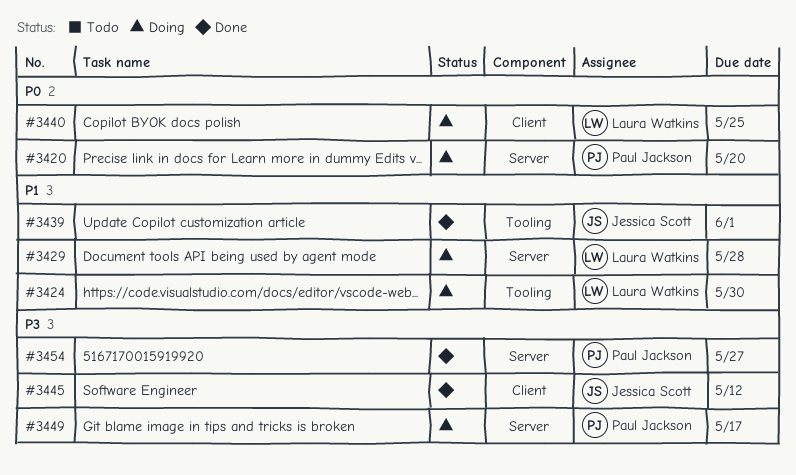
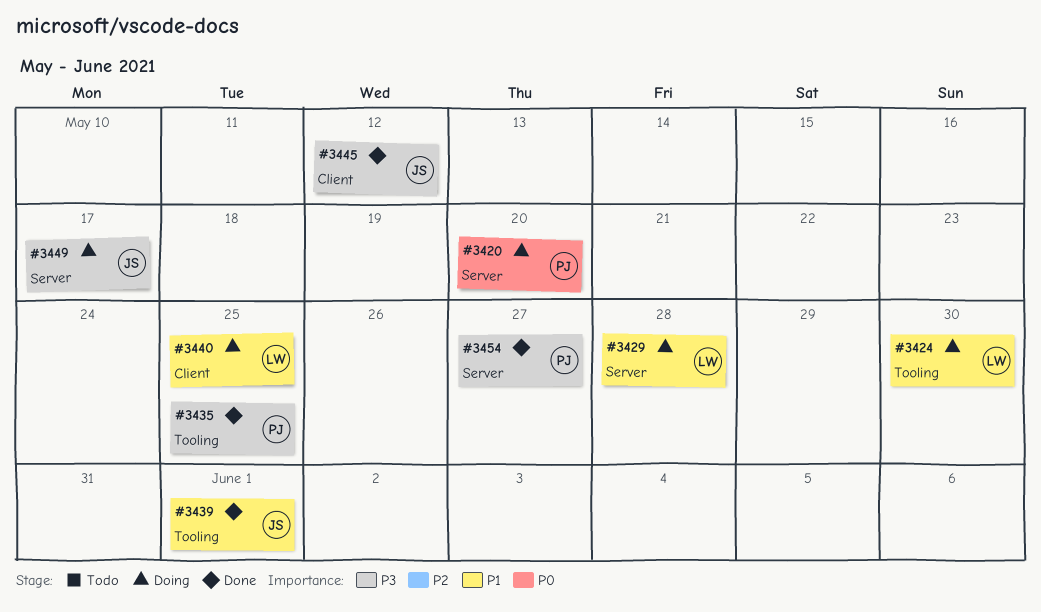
#3435: none -> present
#3440, priority: P0 -> P1
#3449, owner: Paul Jackson -> Jessica Scott

